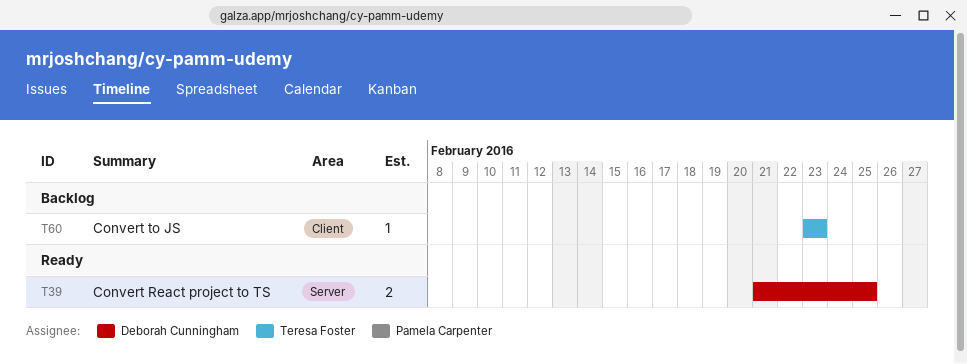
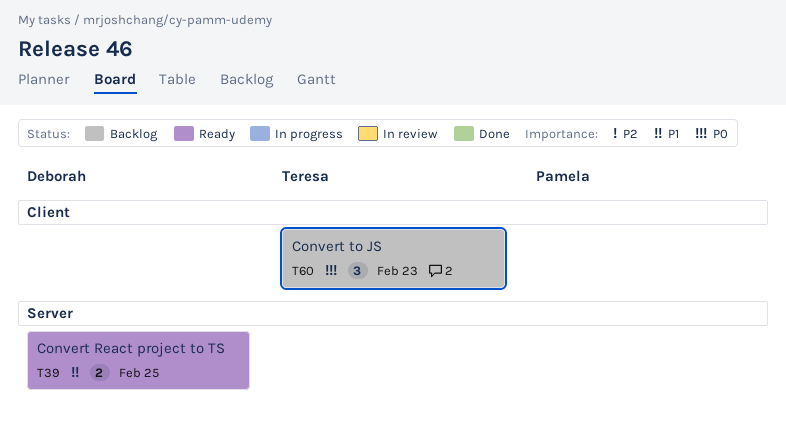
T60, estimate: 1 -> 3

